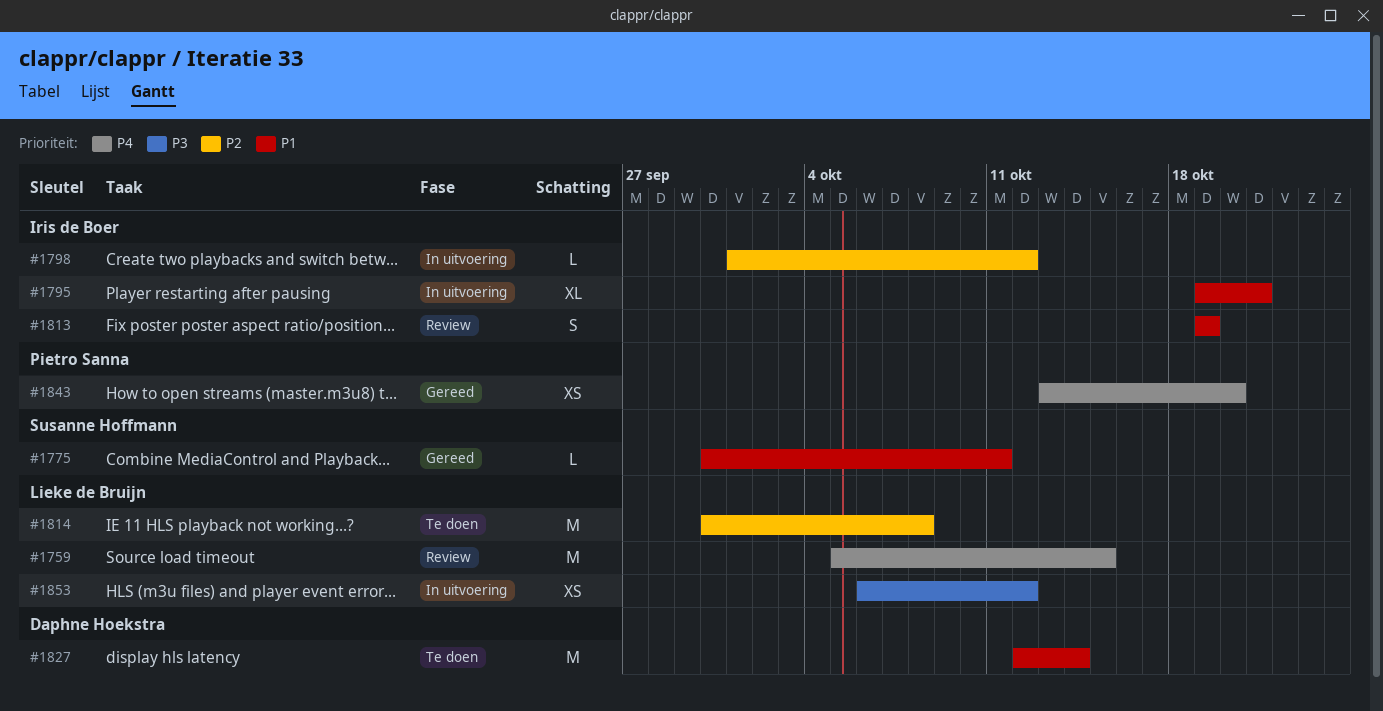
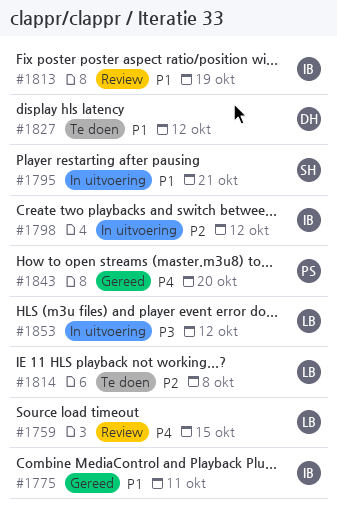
#1775, owner: Susanne Hoffmann -> Iris de Boer
#1795, owner: Iris de Boer -> Susanne Hoffmann
#1827, due: Oct 14 -> Oct 12

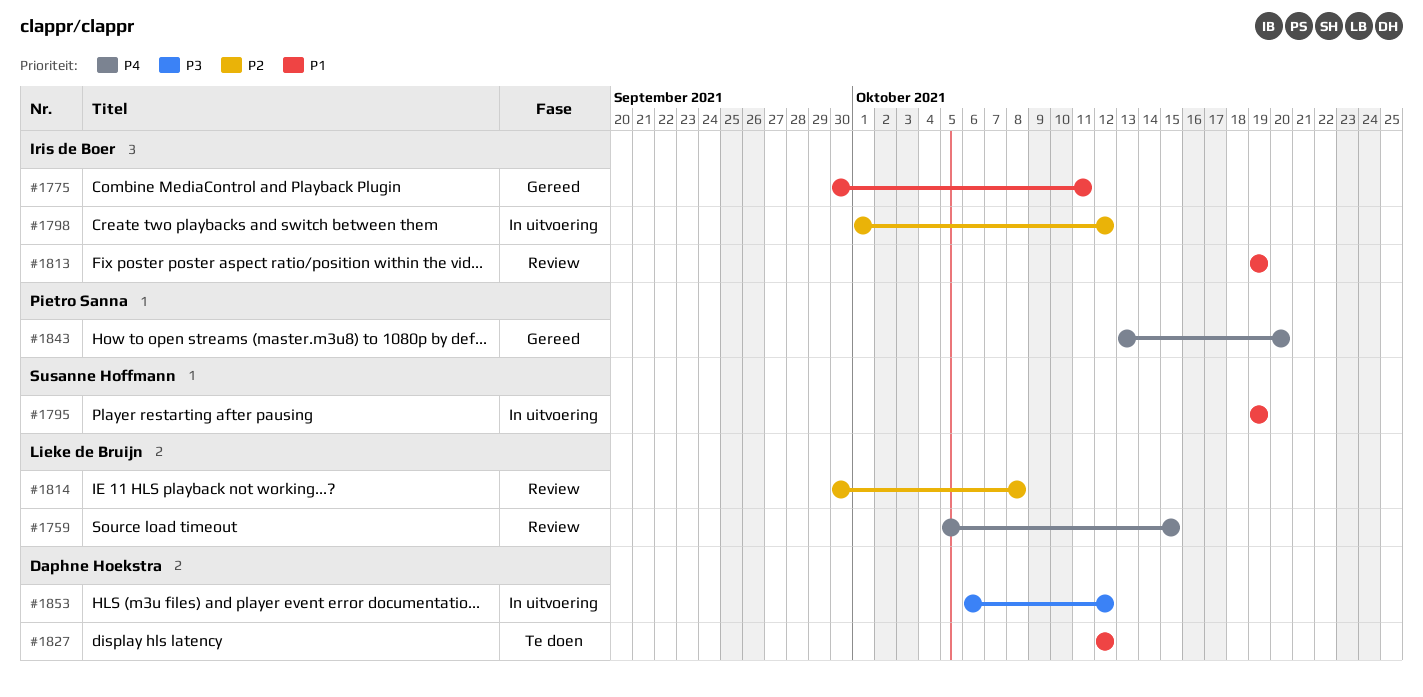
#1795, due: Oct 21 -> Oct 19
#1814, status: Te doen -> Review
#1853, owner: Lieke de Bruijn -> Daphne Hoekstra

